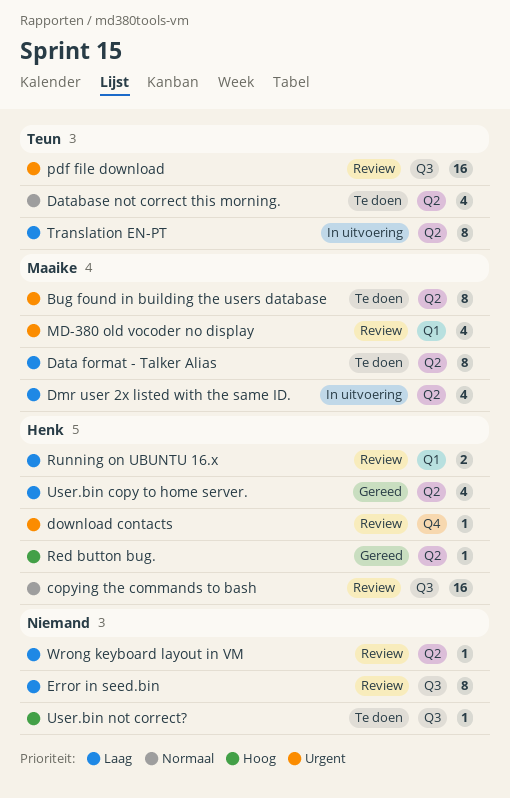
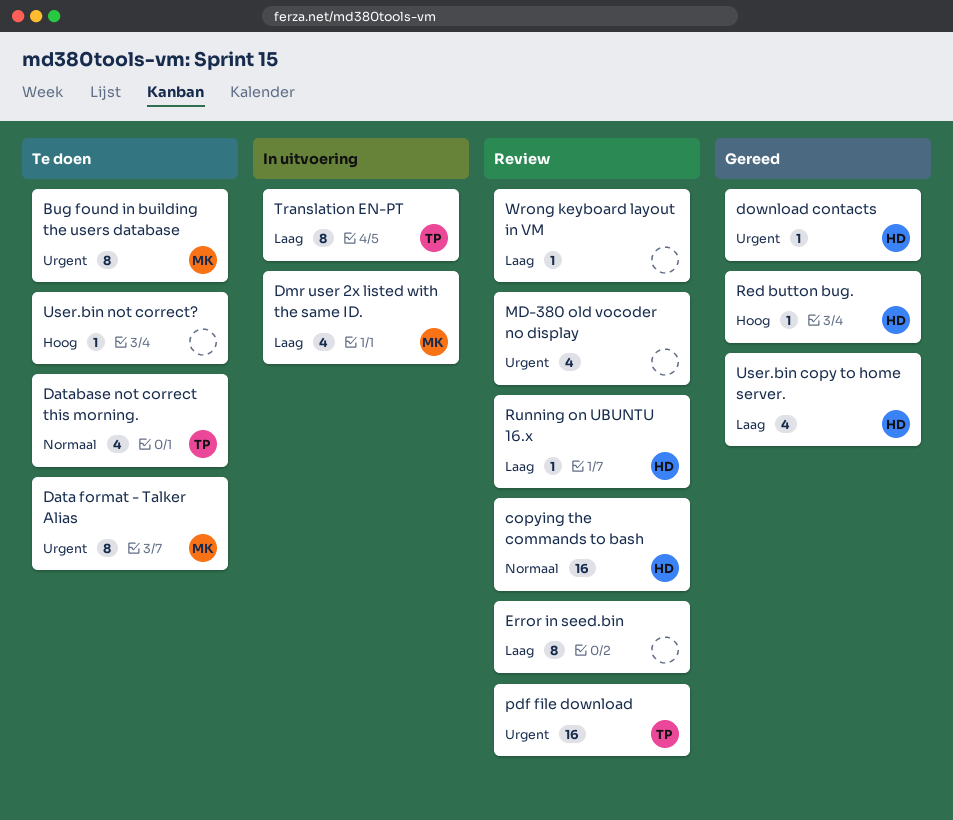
Data format - Talker Alias, priority: Laag -> Urgent
download contacts, status: Review -> Gereed
MD-380 old vocoder no display, owner: Maaike -> none
Running on UBUNTU 16.x, estimate: 2 -> 1

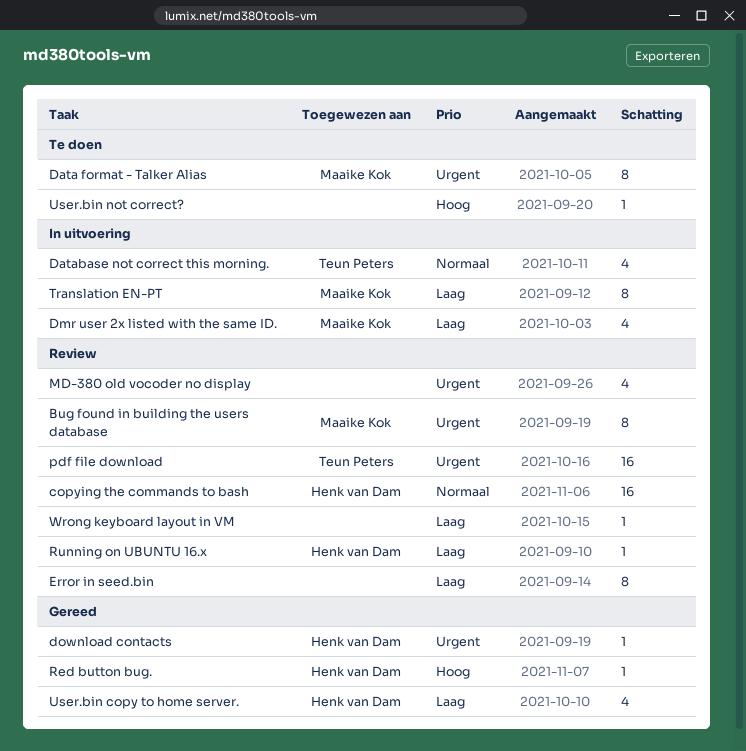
Bug found in building the users database, status: Te doen -> Review
Database not correct this morning., status: Te doen -> In uitvoering
Translation EN-PT, owner: Teun Peters -> Maaike Kok

